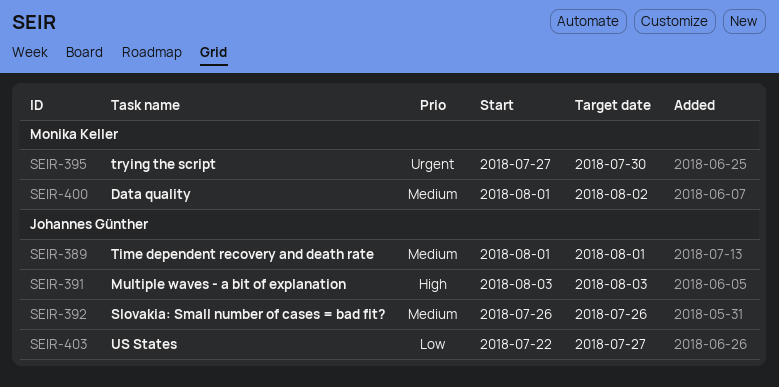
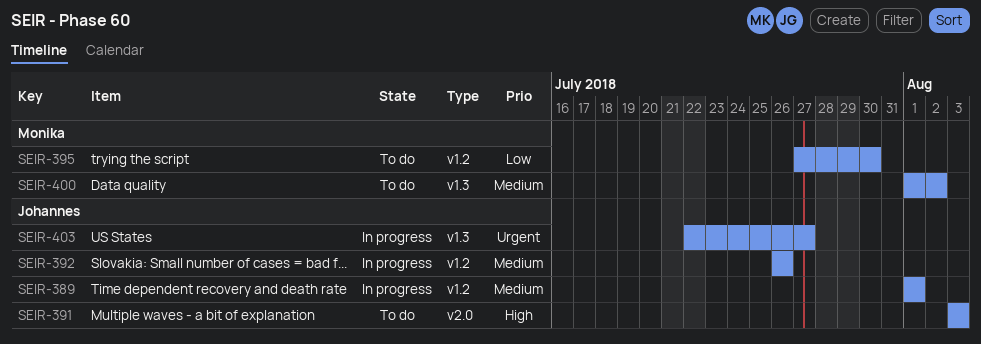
SEIR-395, priority: Urgent -> Low
SEIR-403, priority: Low -> Urgent

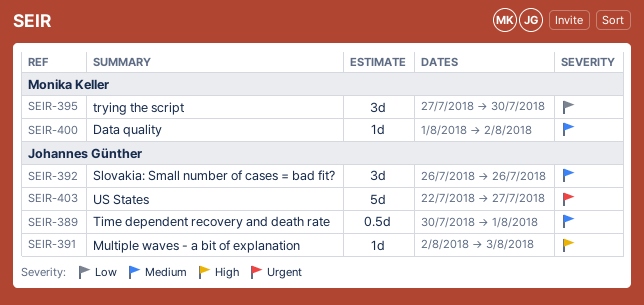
SEIR-389, start: Aug 1 -> Jul 30
SEIR-391, start: Aug 3 -> Aug 2

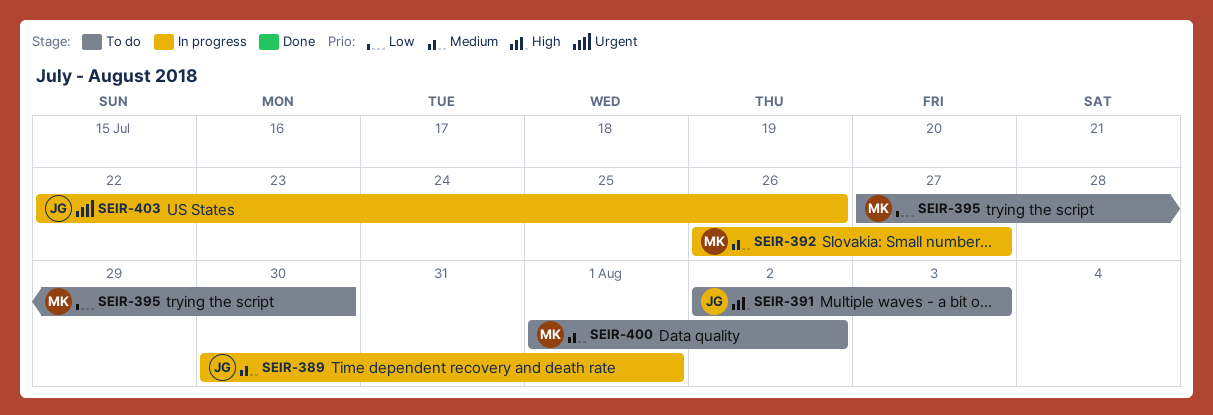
SEIR-392, owner: Johannes Günther -> Monika Keller
SEIR-392, due: Jul 26 -> Jul 27
SEIR-403, due: Jul 27 -> Jul 26

